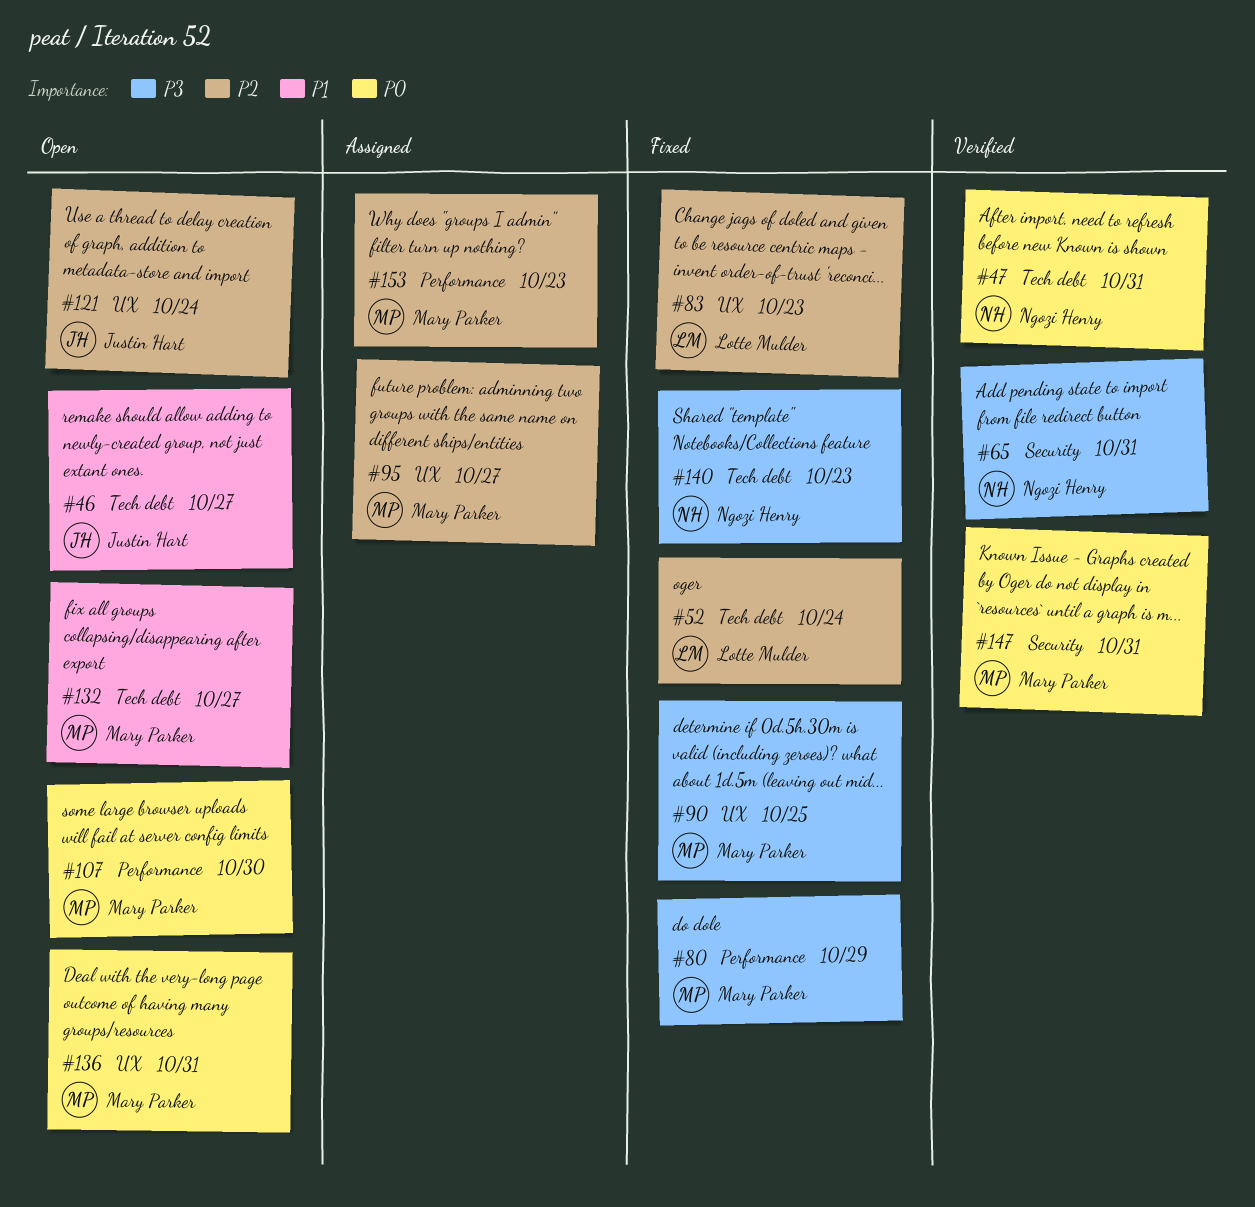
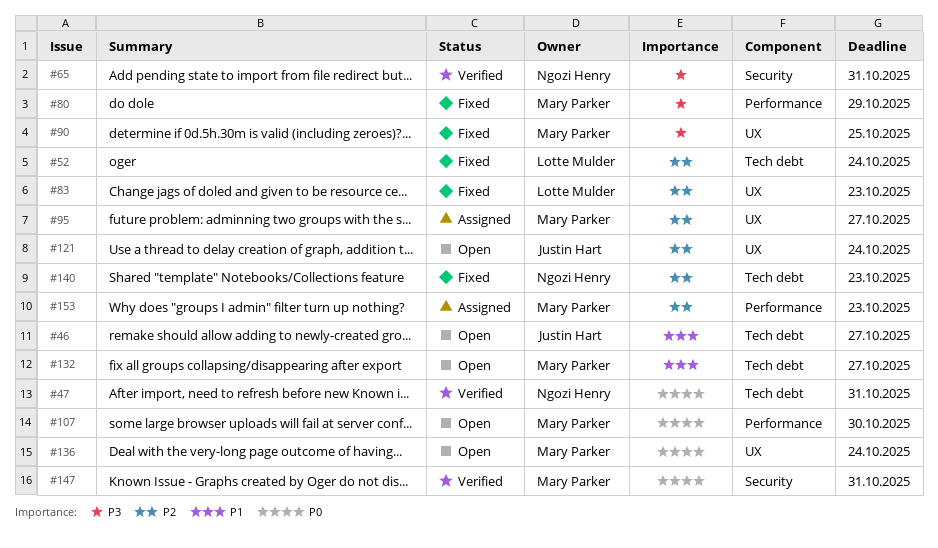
#136, due: Oct 31 -> Oct 24
#140, priority: P3 -> P2

